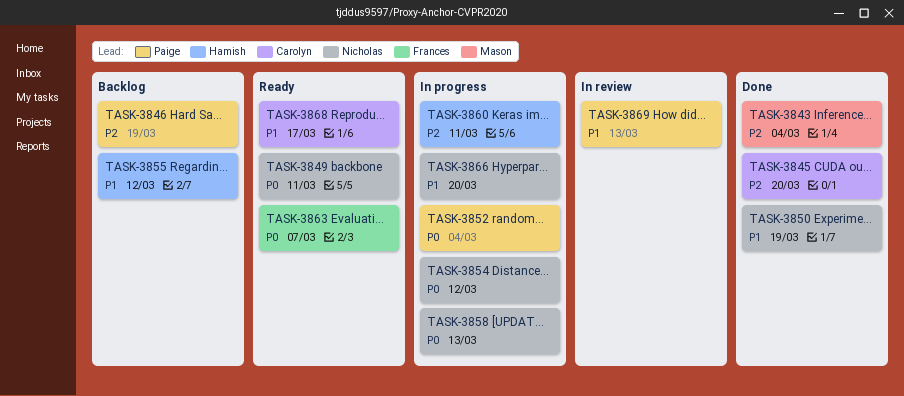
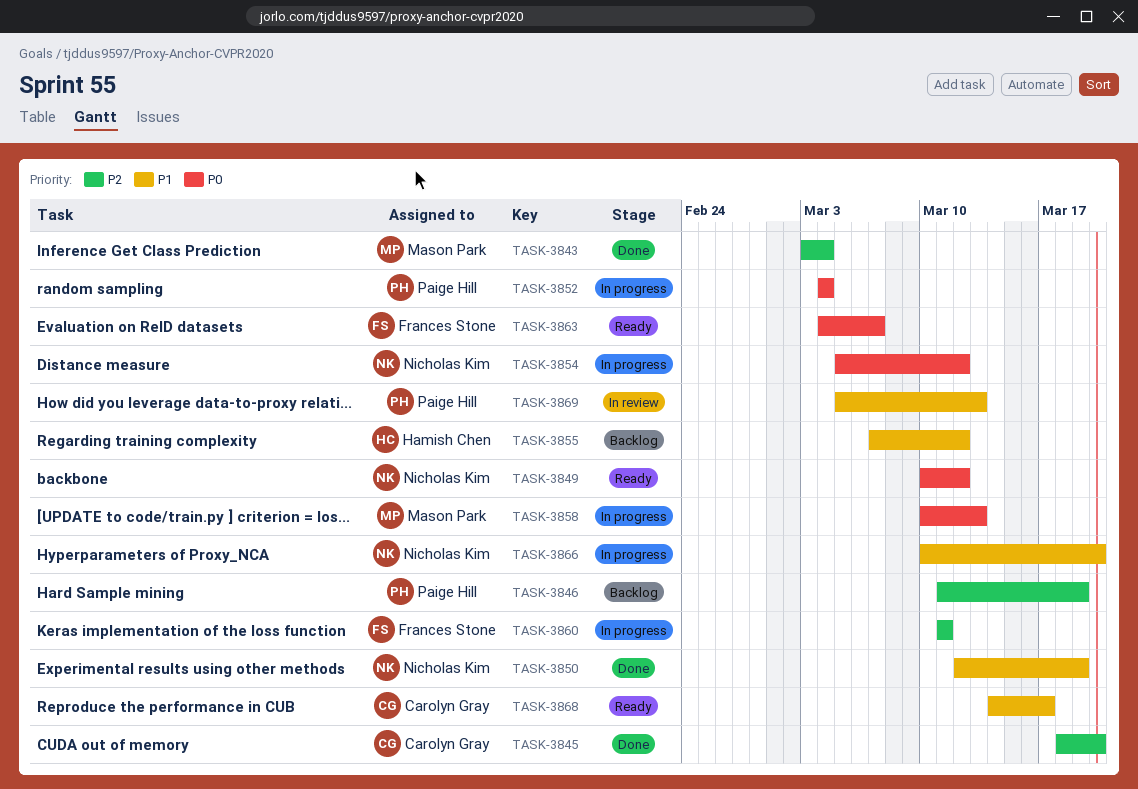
TASK-3849, due: Mar 11 -> Mar 12
TASK-3858, owner: Nicholas Kim -> Mason Park
TASK-3860, owner: Hamish Chen -> Frances Stone

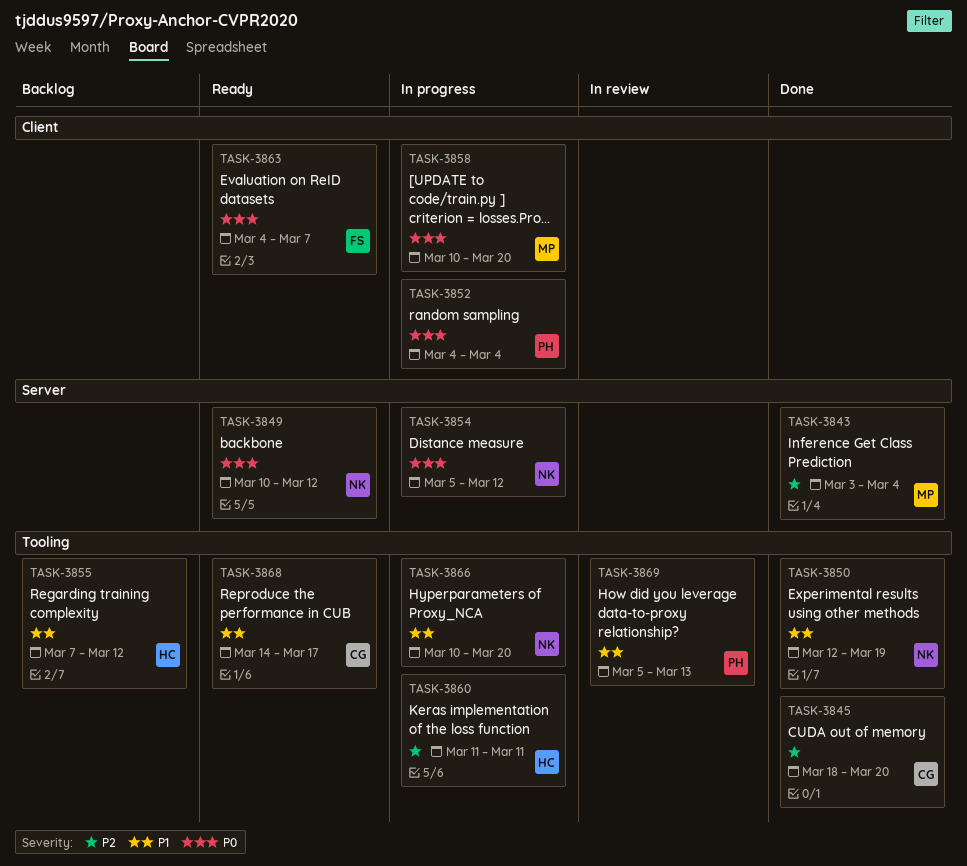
TASK-3846: present -> none
TASK-3858, due: Mar 13 -> Mar 20
TASK-3860, owner: Frances Stone -> Hamish Chen

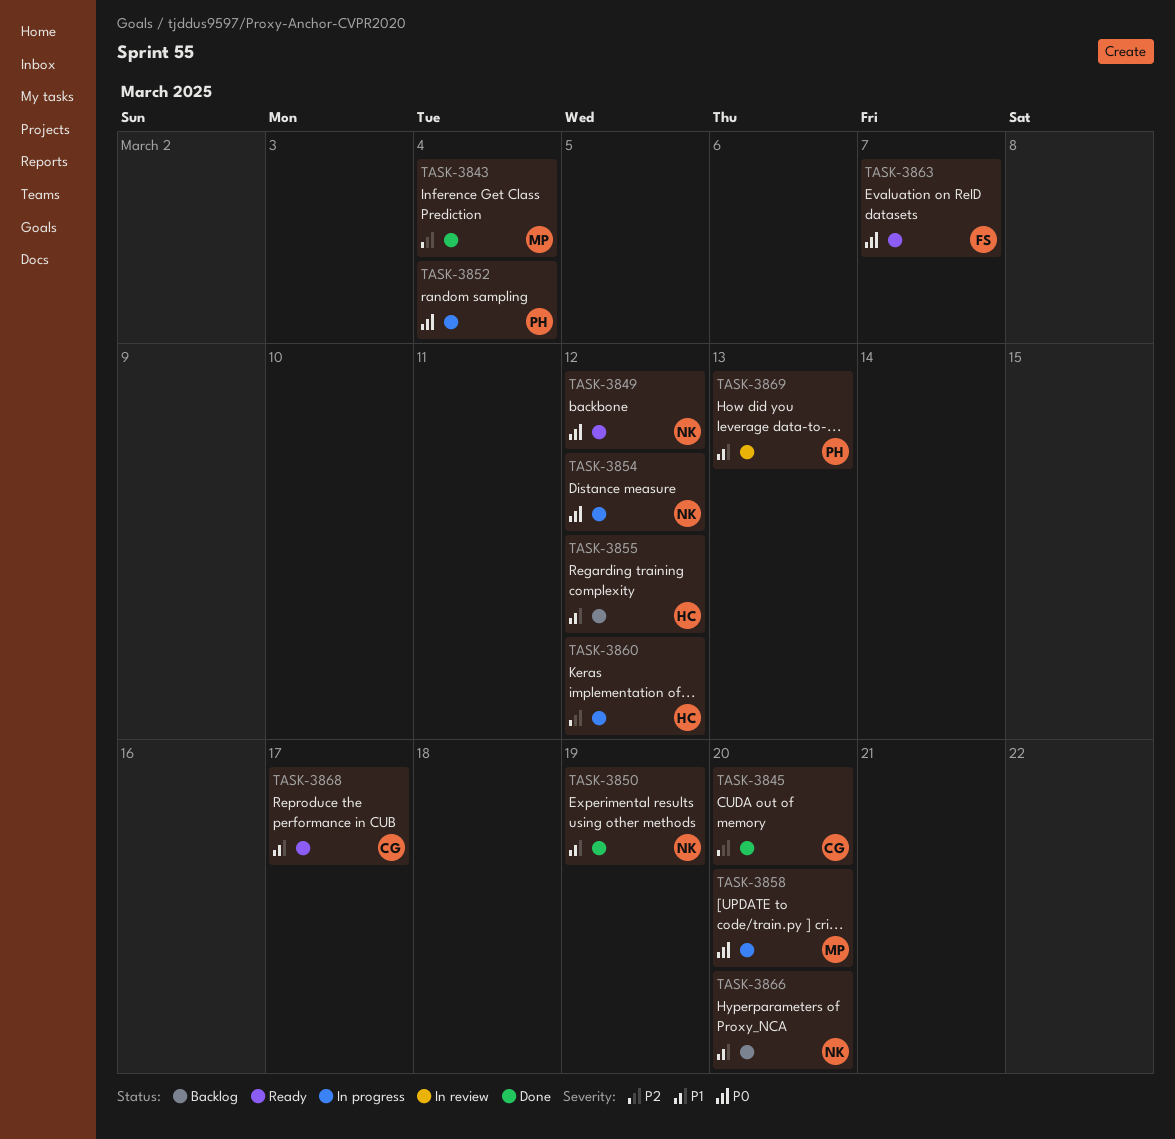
TASK-3860, due: Mar 11 -> Mar 12
TASK-3866, status: In progress -> Backlog

